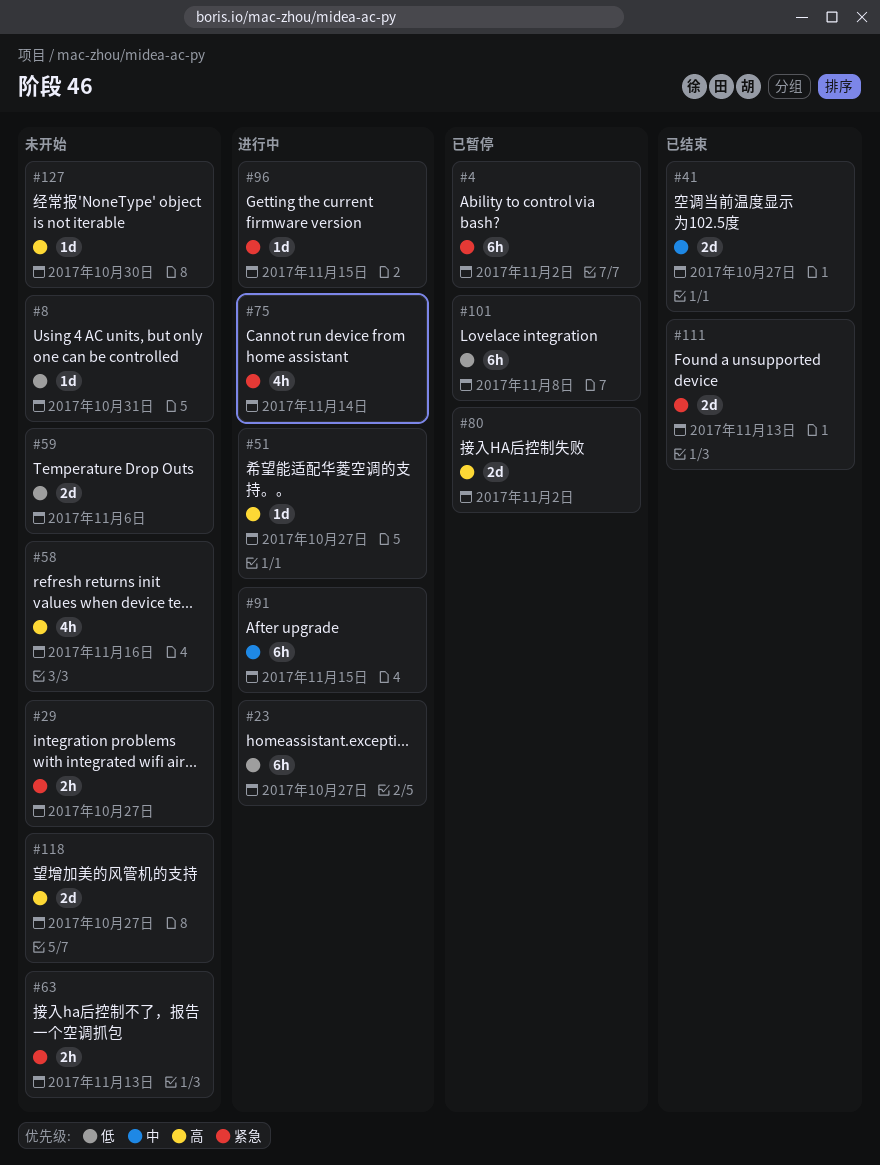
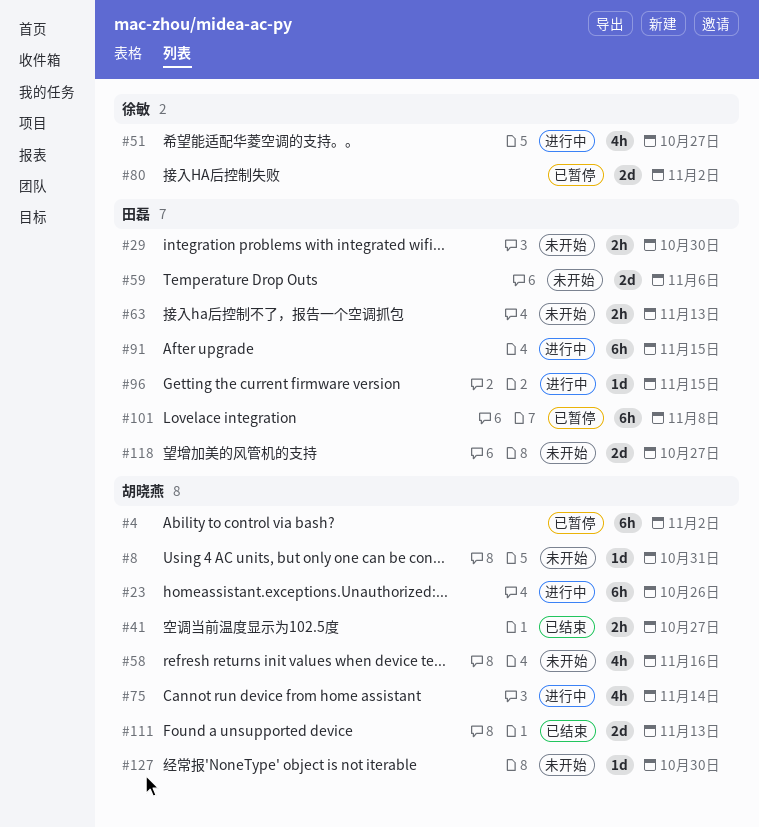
#23, due: Oct 27 -> Oct 26
#29, due: Oct 27 -> Oct 30
#41, estimate: 2d -> 2h
#51, estimate: 1d -> 4h

